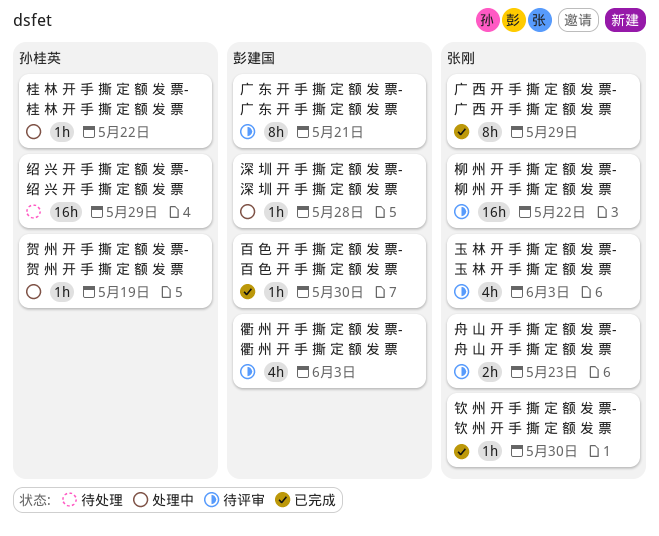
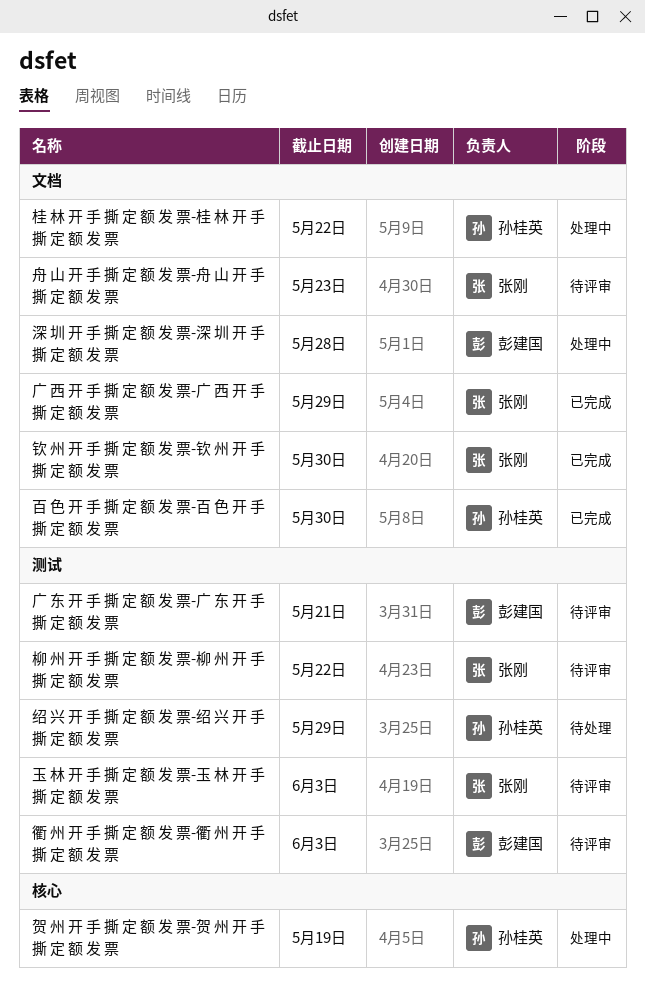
百 色 开 手 撕 定 额 发 票-百 色 开 手 撕 定 额 发 票, owner: 彭建国 -> 孙桂英

